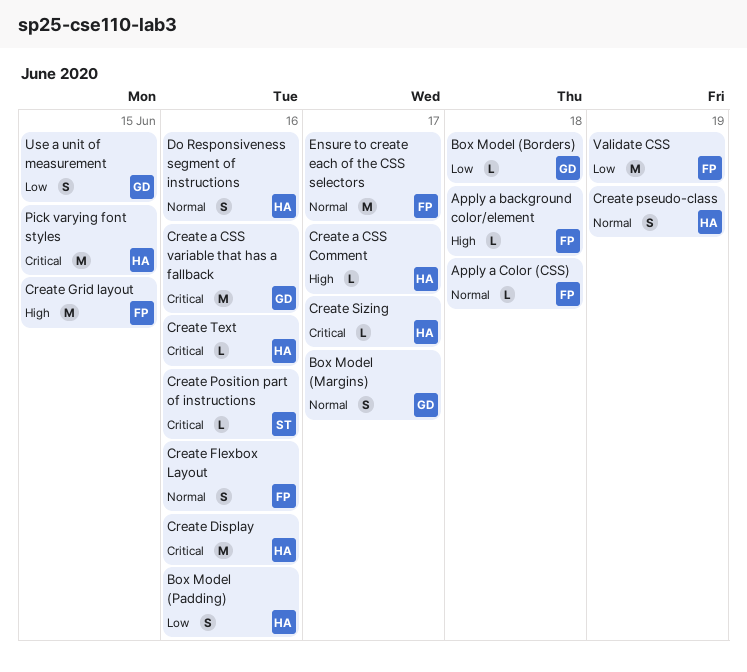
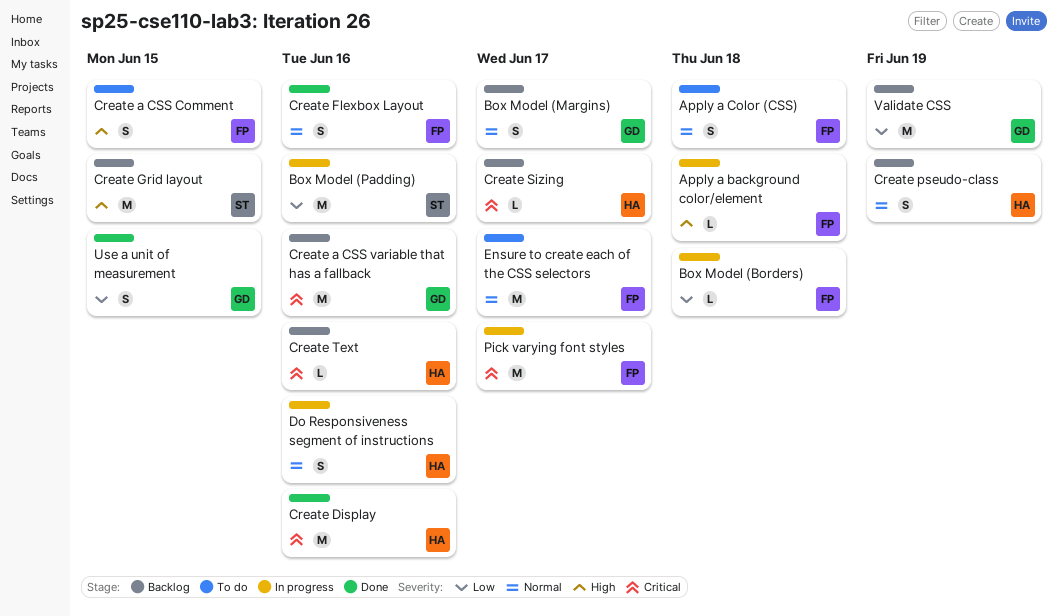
Apply a Color (CSS), estimate: L -> S
Box Model (Borders), owner: GD -> FP
Box Model (Padding), owner: HA -> ST
Box Model (Padding), estimate: S -> M
Create a CSS Comment, owner: HA -> FP
Create a CSS Comment, estimate: L -> S
Create a CSS Comment, due: Jun 17 -> Jun 15
Create Grid layout, owner: FP -> ST
Create Position part of instructions: present -> none
Pick varying font styles, owner: HA -> FP
Pick varying font styles, due: Jun 15 -> Jun 17
Validate CSS, owner: FP -> GD

